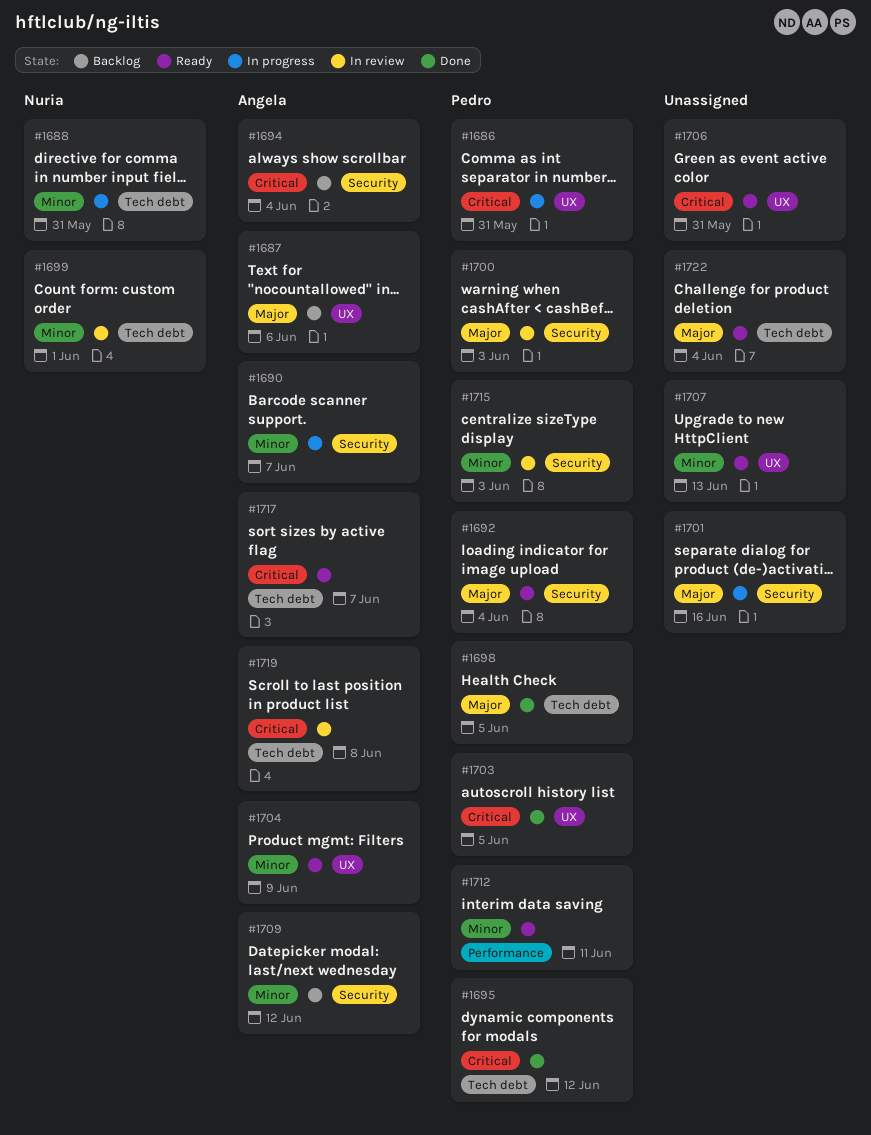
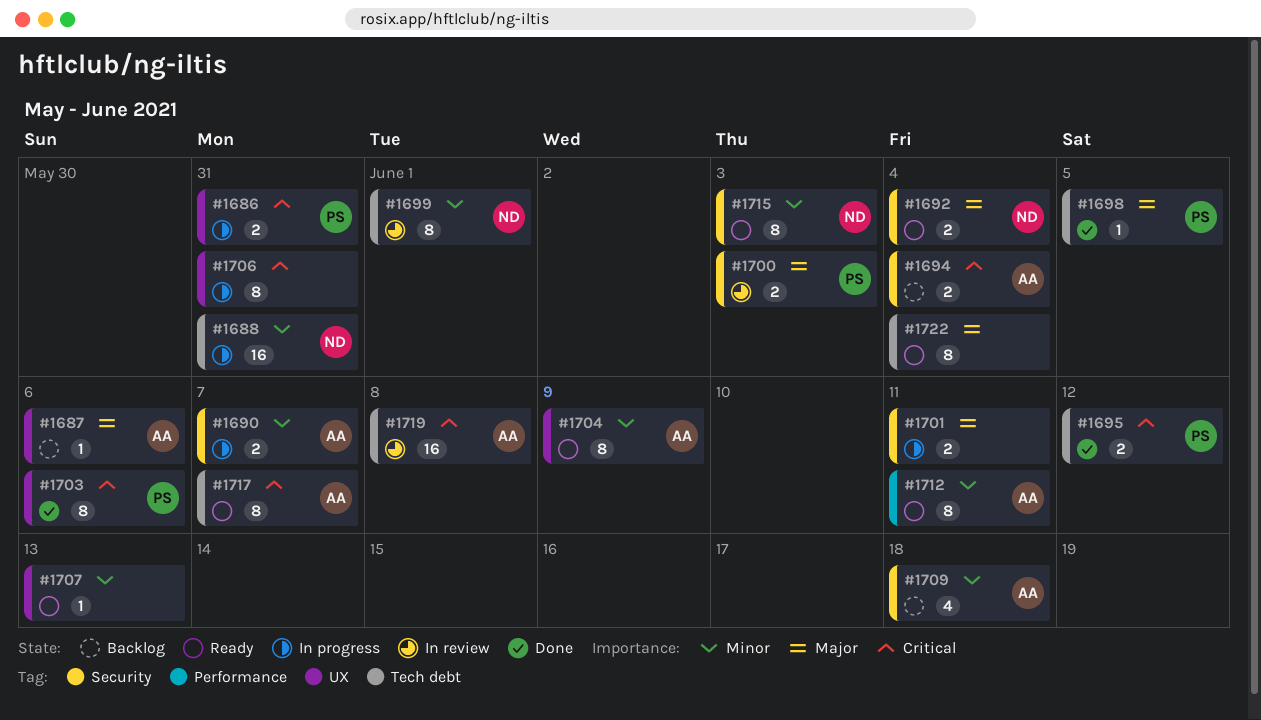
#1692, owner: Pedro -> Nuria
#1701, due: Jun 16 -> Jun 11
#1703, due: Jun 5 -> Jun 6
#1706, status: Ready -> In progress
#1709, due: Jun 12 -> Jun 18
#1712, owner: Pedro -> Angela
#1715, status: In review -> Ready
#1715, owner: Pedro -> Nuria

